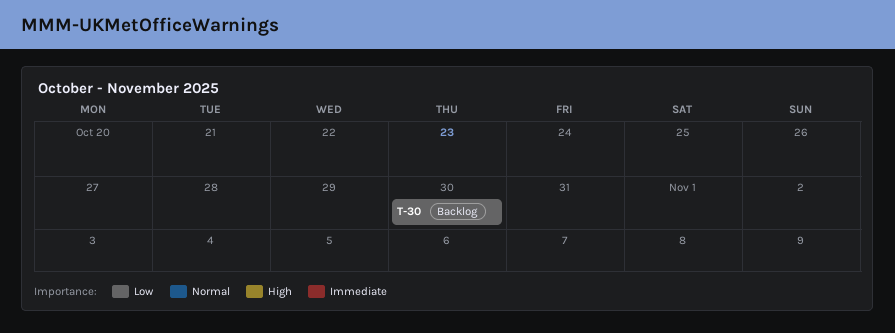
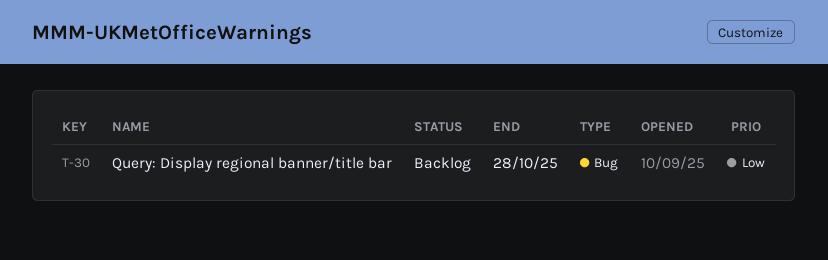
T-30, due: Oct 30 -> Oct 28

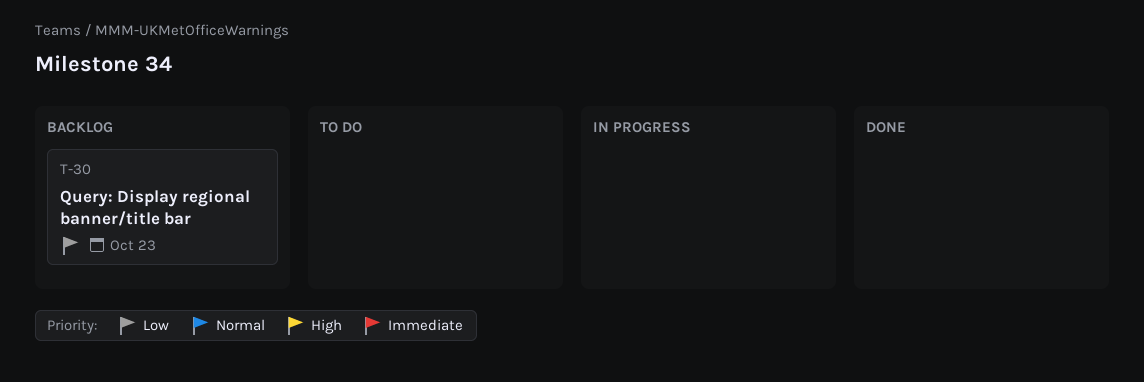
T-30, due: Oct 28 -> Oct 23

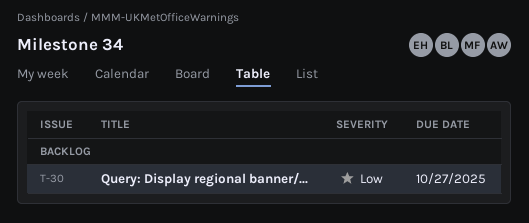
T-30, due: Oct 23 -> Oct 27

